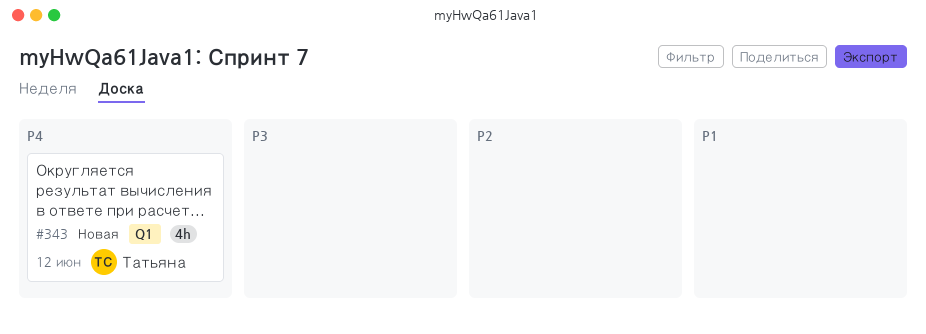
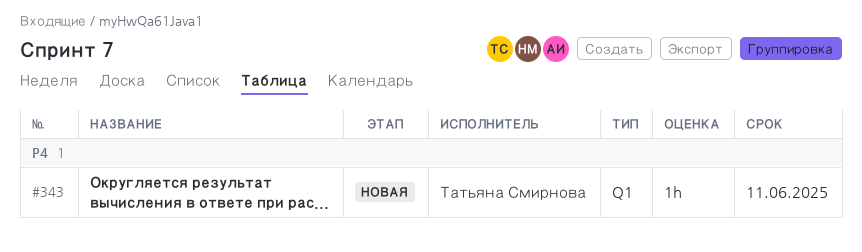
#343, estimate: 4h -> 1h
#343, due: Jun 12 -> Jun 11

